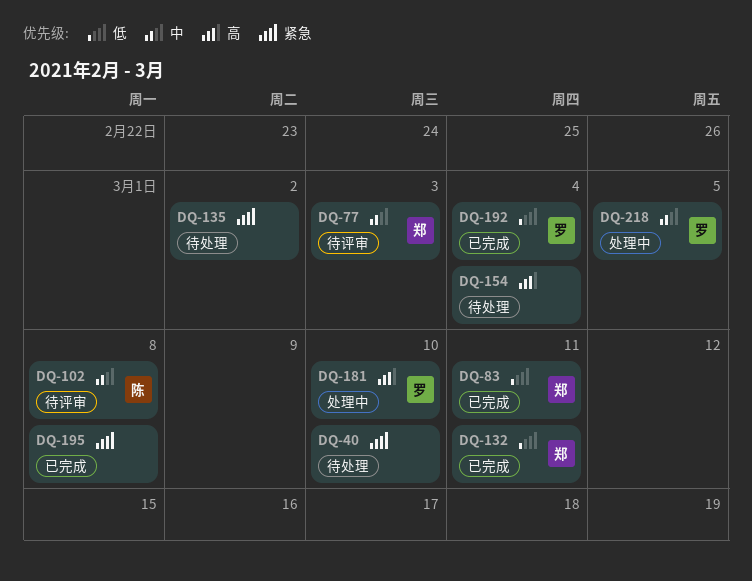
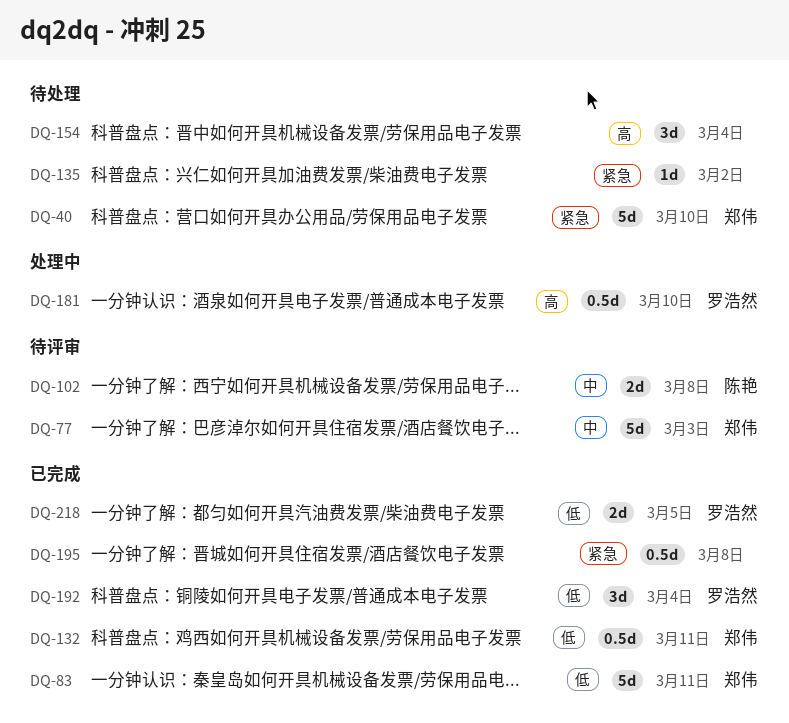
DQ-40, owner: none -> 郑伟
DQ-218, status: 处理中 -> 已完成
DQ-218, priority: 中 -> 低

